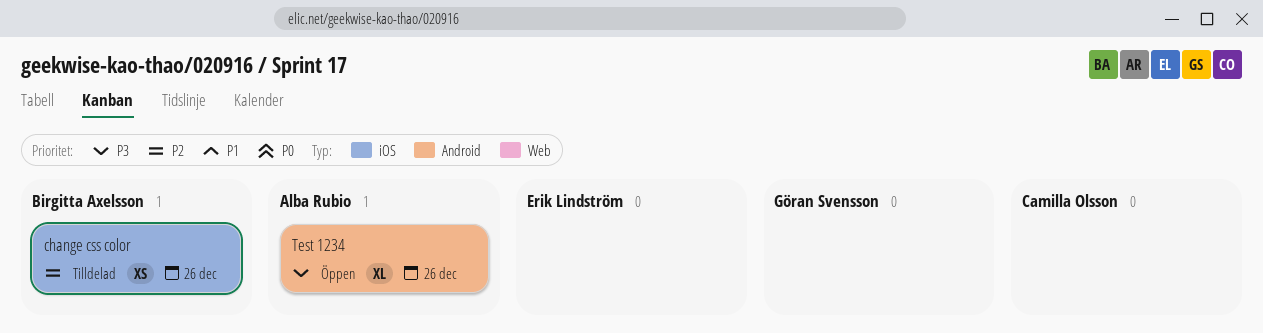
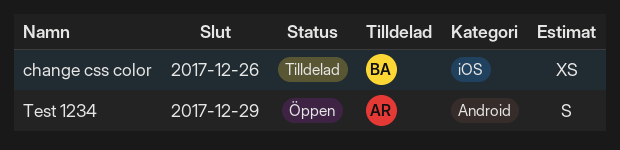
Test 1234, estimate: XL -> S
Test 1234, due: Dec 26 -> Dec 29

